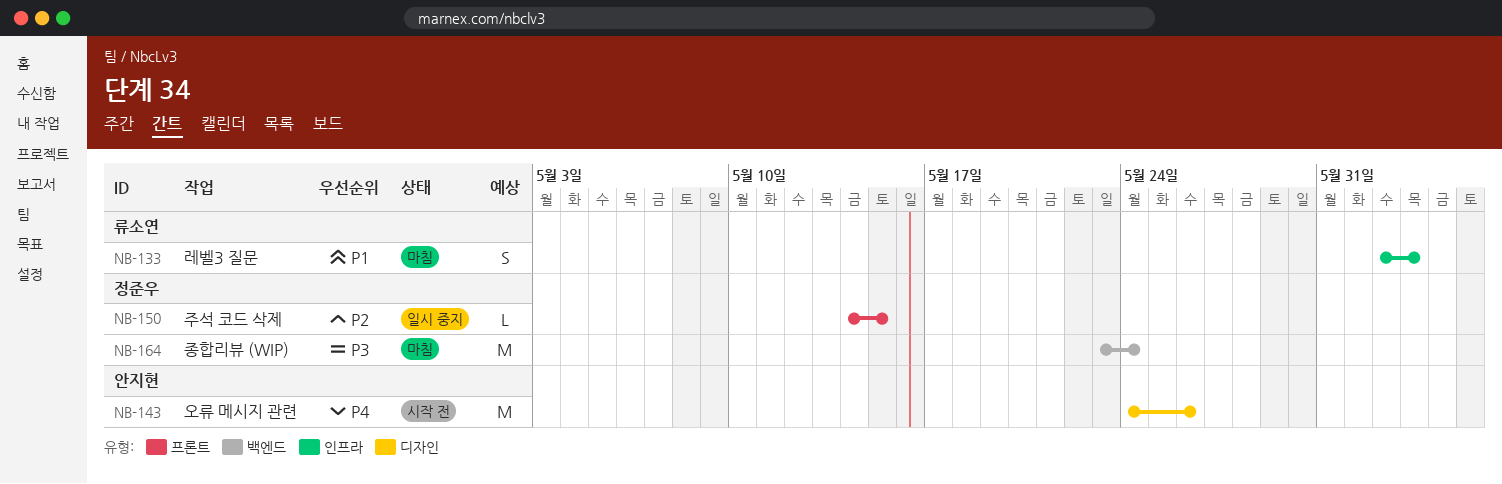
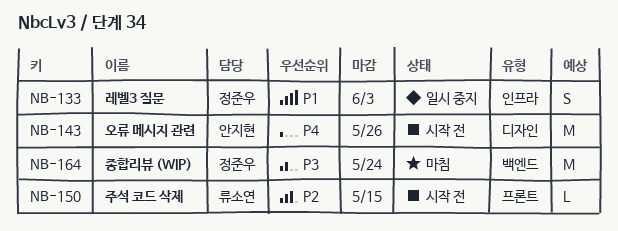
NB-133, status: 마침 -> 일시 중지
NB-133, owner: 류소연 -> 정준우
NB-150, status: 일시 중지 -> 시작 전
NB-150, owner: 정준우 -> 류소연

